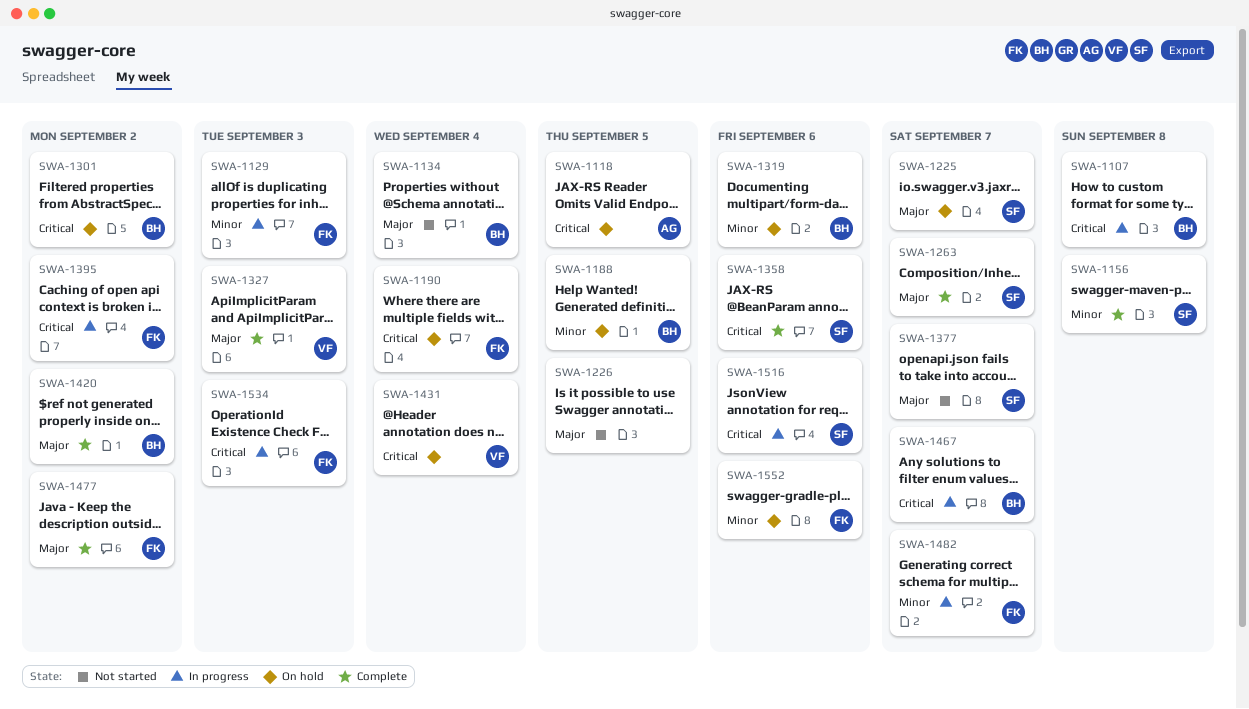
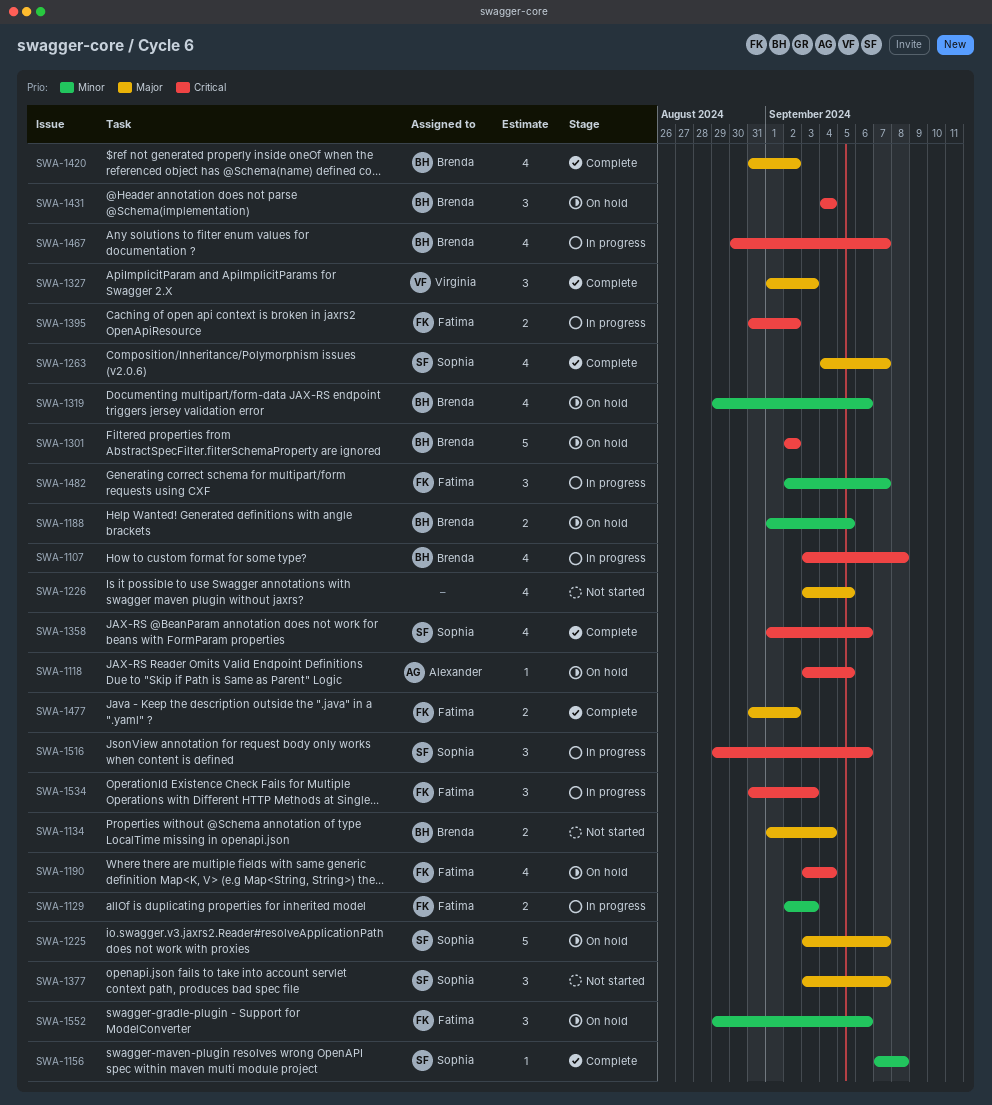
SWA-1431, owner: Virginia -> Brenda

